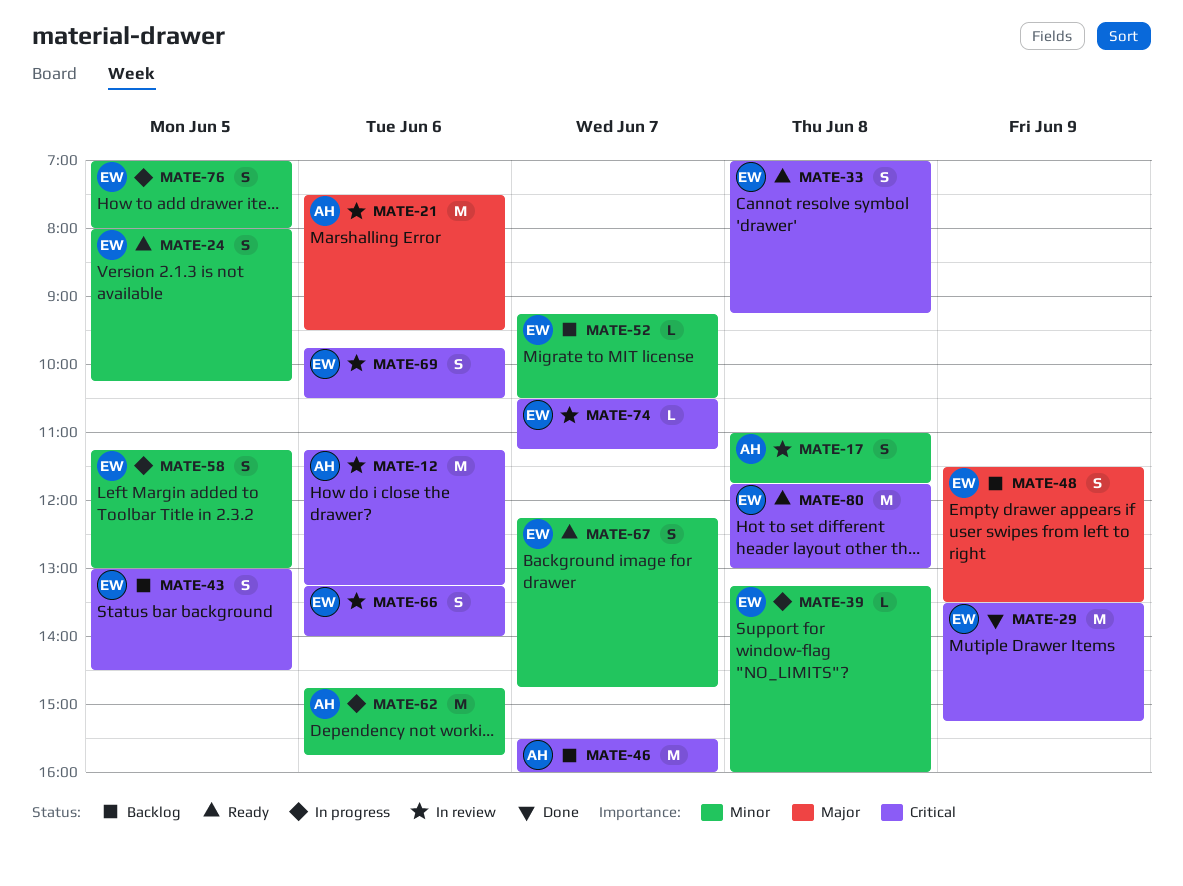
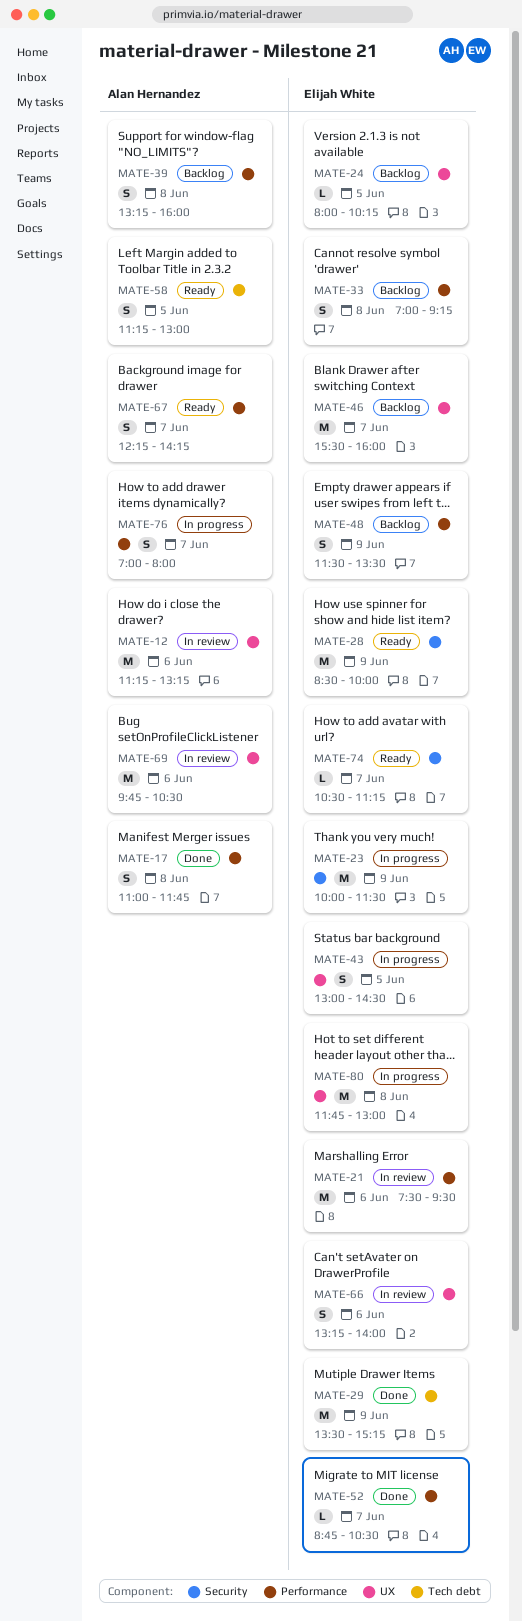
MATE-17, status: In review -> Done
MATE-21, owner: Alan Hernandez -> Elijah White
MATE-23: none -> present
MATE-24, status: Ready -> Backlog
MATE-24, estimate: S -> L
MATE-28: none -> present
MATE-33, status: Ready -> Backlog
MATE-39, status: In progress -> Backlog
MATE-39, owner: Elijah White -> Alan Hernandez
MATE-39, estimate: L -> S
MATE-43, status: Backlog -> In progress
MATE-46, owner: Alan Hernandez -> Elijah White
MATE-52, status: Backlog -> Done
MATE-52, begins: 09:15 -> 08:45
MATE-58, status: In progress -> Ready
MATE-58, owner: Elijah White -> Alan Hernandez
MATE-62: present -> none
MATE-67, owner: Elijah White -> Alan Hernandez
MATE-67, ends: 14:45 -> 14:15
MATE-69, owner: Elijah White -> Alan Hernandez
MATE-69, estimate: S -> M
MATE-74, status: In review -> Ready
MATE-76, owner: Elijah White -> Alan Hernandez
MATE-76, day: Jun 5 -> Jun 7
MATE-80, status: Ready -> In progress

